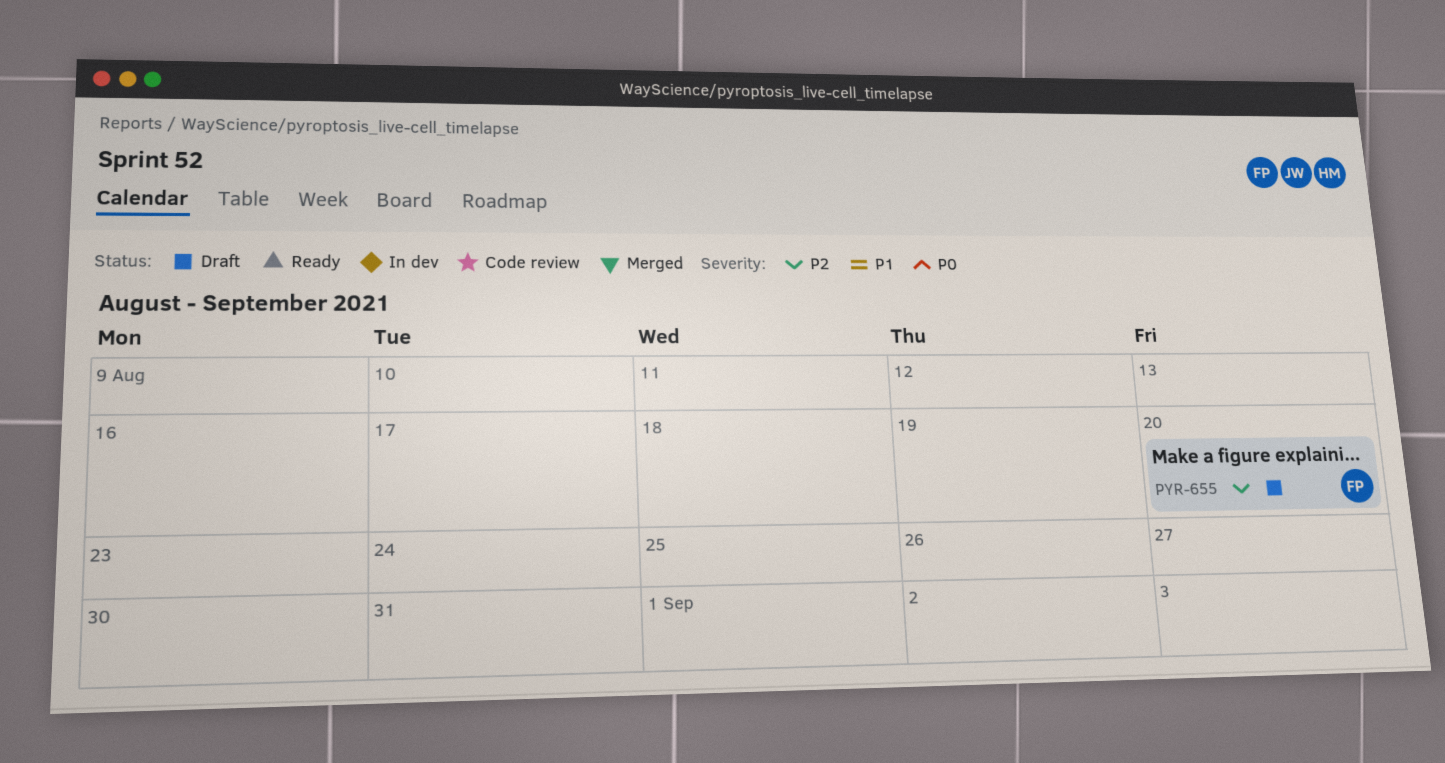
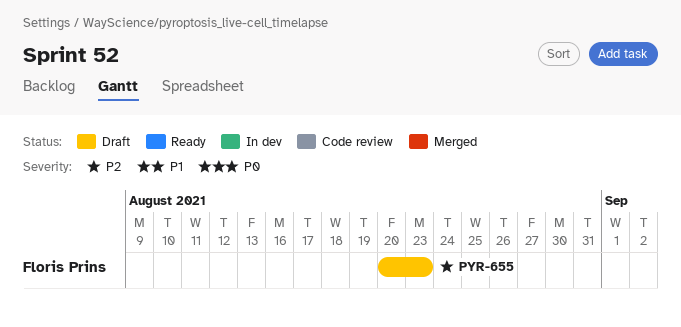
PYR-655, due: Aug 20 -> Aug 23

